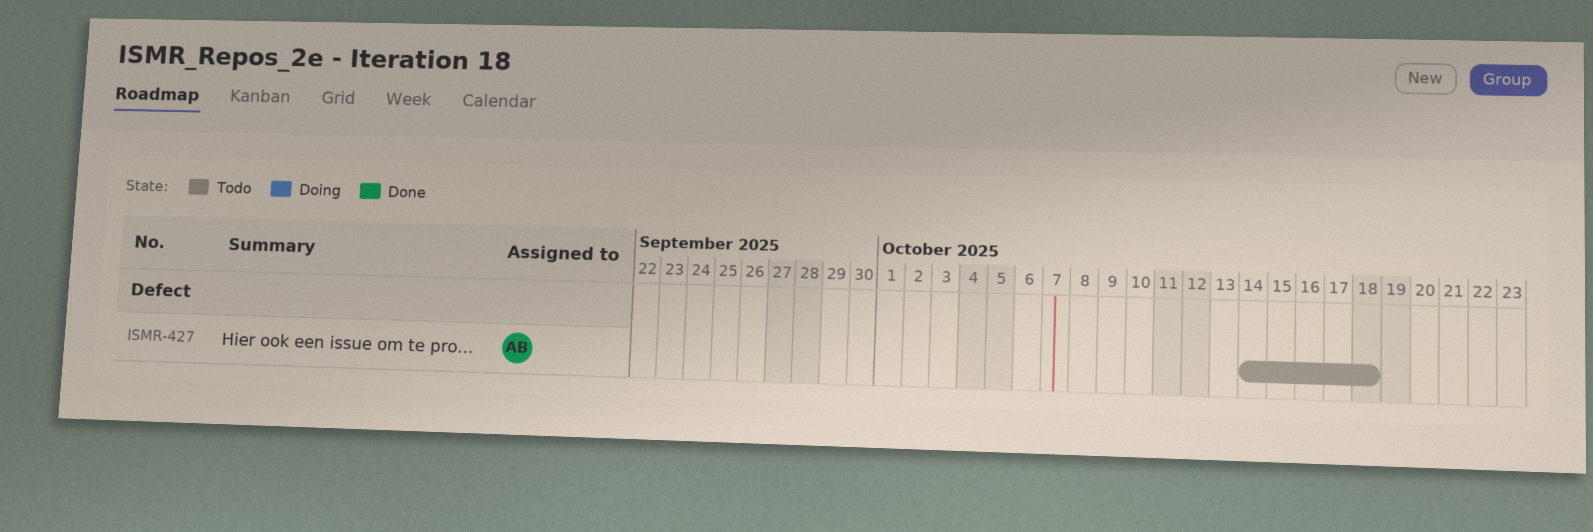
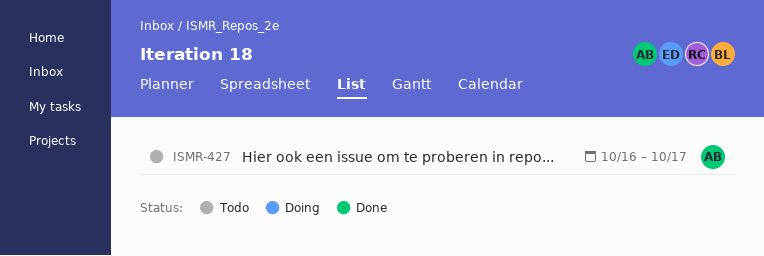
ISMR-427, start: Oct 14 -> Oct 16
ISMR-427, due: Oct 18 -> Oct 17

